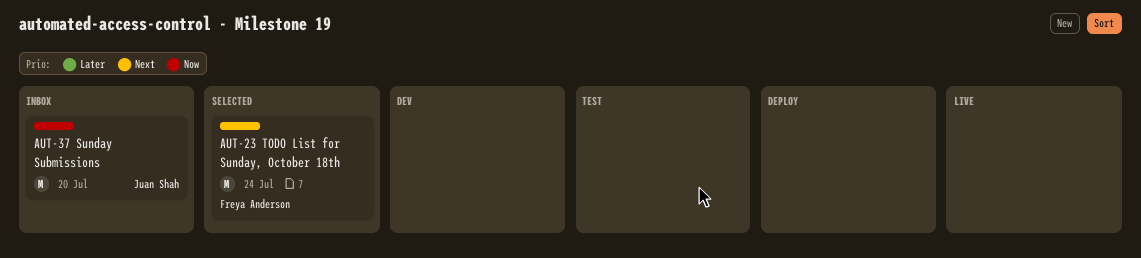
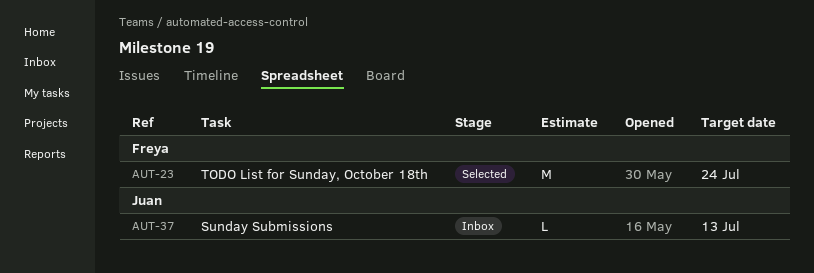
AUT-37, estimate: M -> L
AUT-37, due: Jul 20 -> Jul 13

